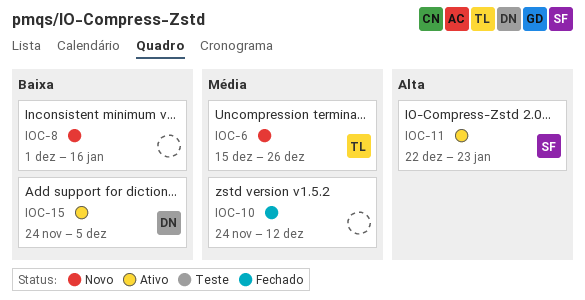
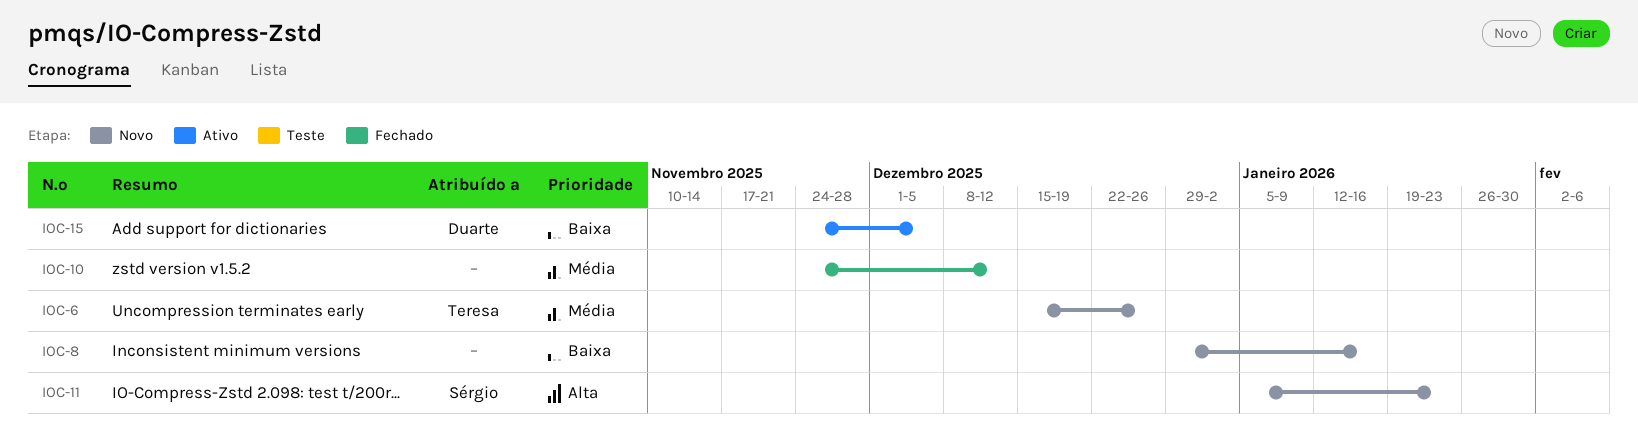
IOC-8, start: Dec 1 -> Dec 29
IOC-11, status: Ativo -> Novo
IOC-11, start: Dec 22 -> Jan 5

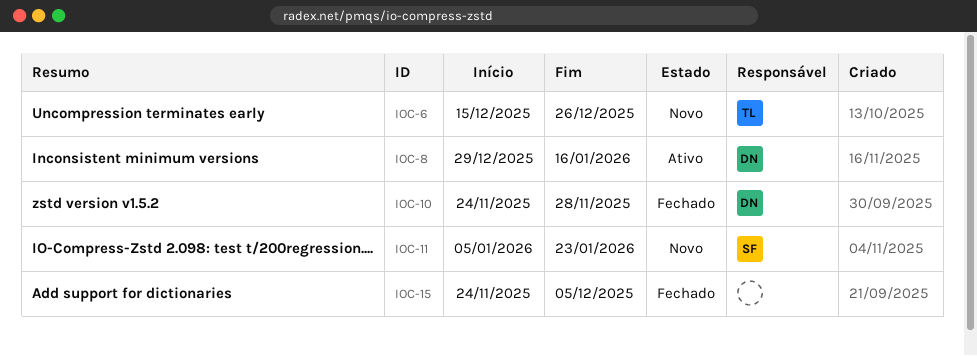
IOC-8, status: Novo -> Ativo
IOC-8, owner: none -> Duarte
IOC-10, owner: none -> Duarte
IOC-10, due: Dec 12 -> Nov 28
IOC-15, status: Ativo -> Fechado
IOC-15, owner: Duarte -> none

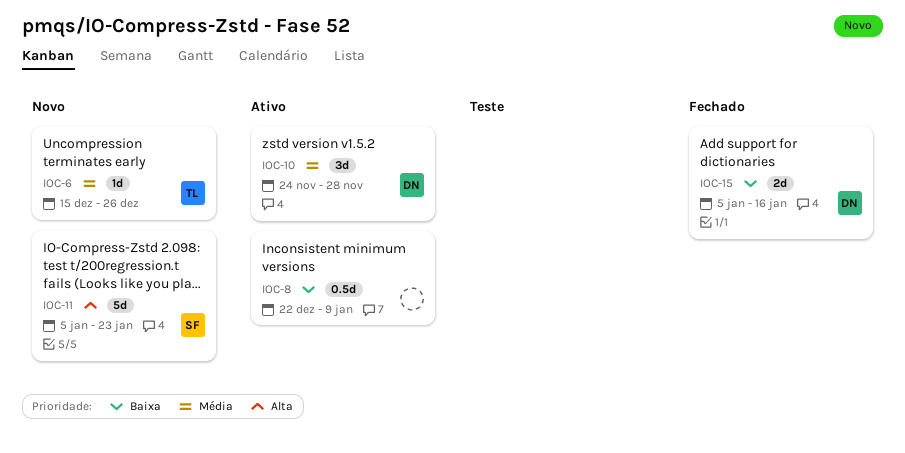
IOC-8, owner: DN -> none
IOC-8, start: Dec 29 -> Dec 22
IOC-8, due: Jan 16 -> Jan 9
IOC-10, status: Fechado -> Ativo
IOC-15, owner: none -> DN
IOC-15, start: Nov 24 -> Jan 5
IOC-15, due: Dec 5 -> Jan 16

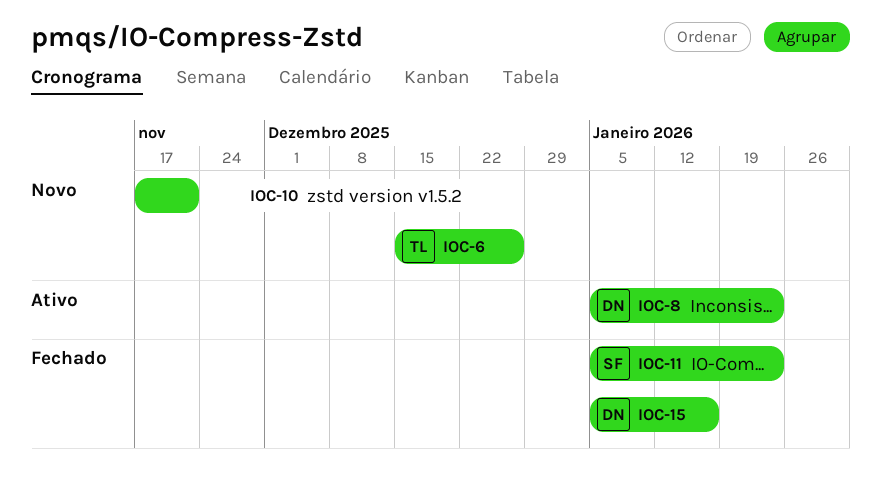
IOC-8, owner: none -> DN
IOC-8, start: Dec 22 -> Jan 5
IOC-8, due: Jan 9 -> Jan 23
IOC-10, status: Ativo -> Novo
IOC-10, owner: DN -> none
IOC-10, start: Nov 24 -> Nov 17
IOC-10, due: Nov 28 -> Nov 21
IOC-11, status: Novo -> Fechado

